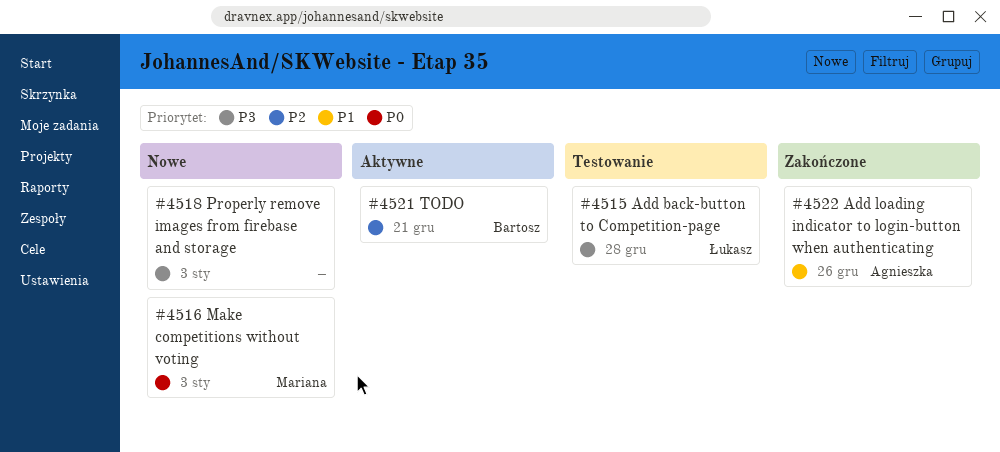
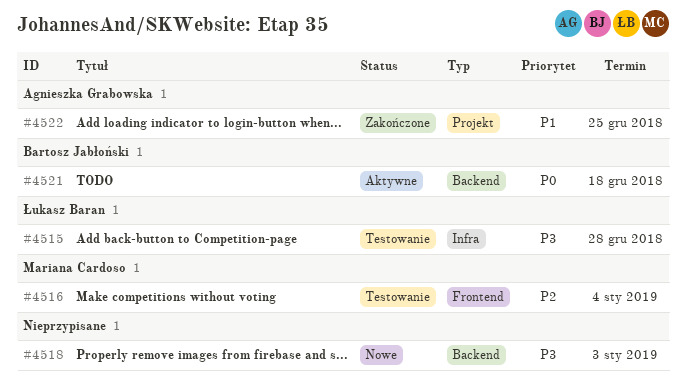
#4516, status: Nowe -> Testowanie
#4516, priority: P0 -> P2
#4516, due: Jan 3 -> Jan 4
#4521, priority: P2 -> P0
#4521, due: Dec 21 -> Dec 18
#4522, due: Dec 26 -> Dec 25

